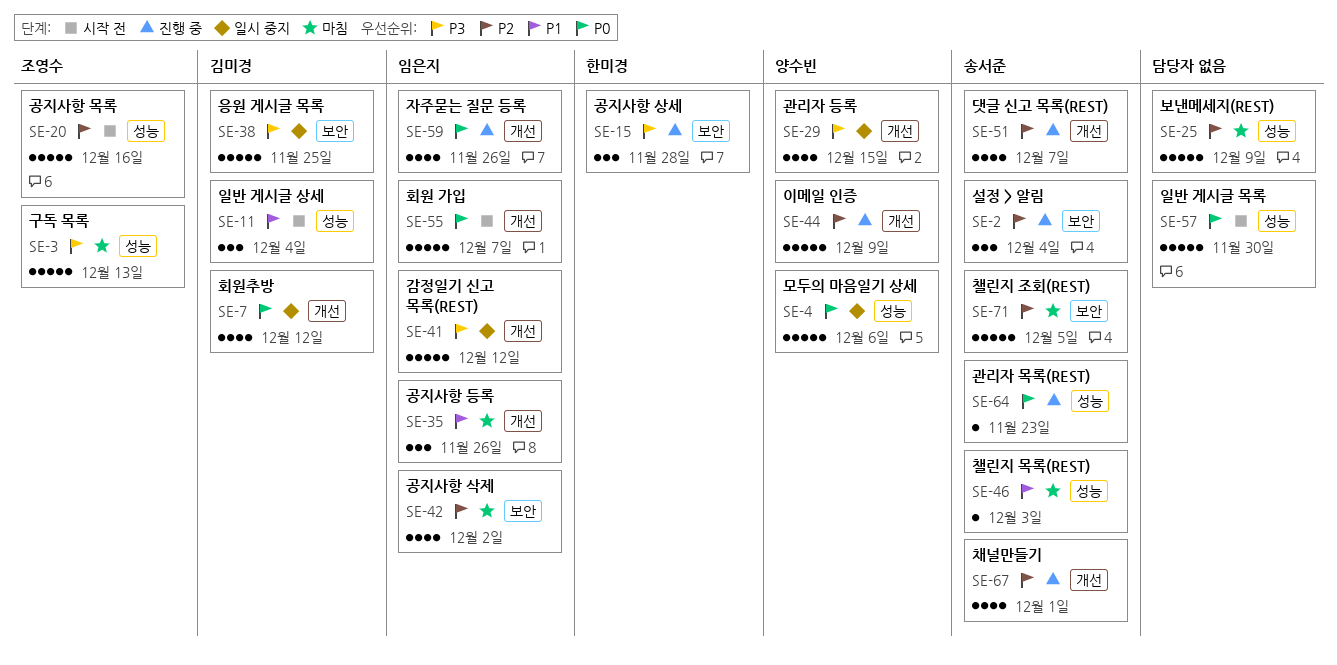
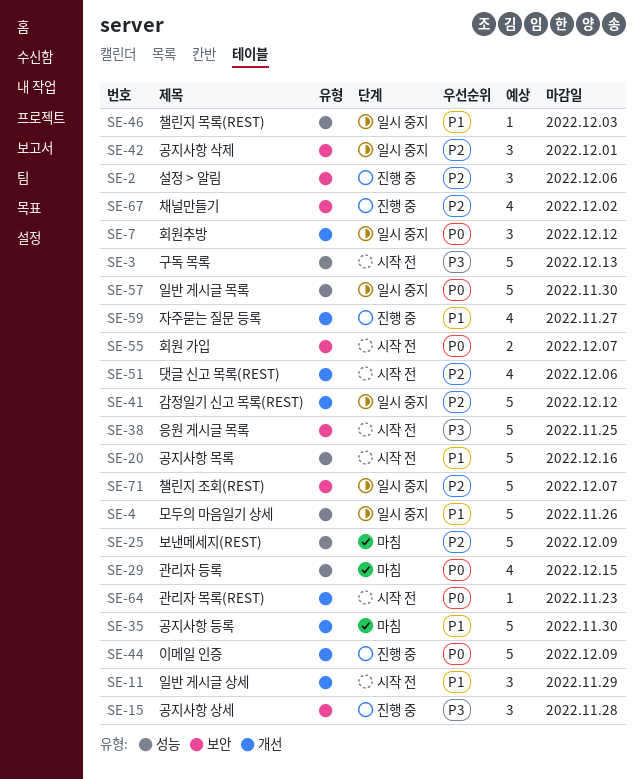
SE-2, due: Dec 4 -> Dec 6
SE-3, status: 마침 -> 시작 전
SE-4, priority: P0 -> P1
SE-4, due: Dec 6 -> Nov 26
SE-7, estimate: 4 -> 3
SE-11, label: 성능 -> 개선
SE-11, due: Dec 4 -> Nov 29
SE-20, priority: P2 -> P1
SE-29, status: 일시 중지 -> 마침
SE-29, priority: P3 -> P0
SE-29, label: 개선 -> 성능
SE-35, estimate: 3 -> 5
SE-35, due: Nov 26 -> Nov 30
SE-38, status: 일시 중지 -> 시작 전
SE-41, priority: P3 -> P2
SE-42, status: 마침 -> 일시 중지
SE-42, estimate: 4 -> 3
SE-42, due: Dec 2 -> Dec 1
SE-44, priority: P2 -> P0
SE-46, status: 마침 -> 일시 중지
SE-51, status: 진행 중 -> 시작 전
SE-51, due: Dec 7 -> Dec 6
SE-55, label: 개선 -> 보안
SE-55, estimate: 5 -> 2
SE-57, status: 시작 전 -> 일시 중지
SE-59, priority: P0 -> P1
SE-59, due: Nov 26 -> Nov 27
SE-64, status: 진행 중 -> 시작 전
SE-64, label: 성능 -> 개선
SE-67, label: 개선 -> 보안
SE-67, due: Dec 1 -> Dec 2
SE-71, status: 마침 -> 일시 중지
SE-71, due: Dec 5 -> Dec 7

